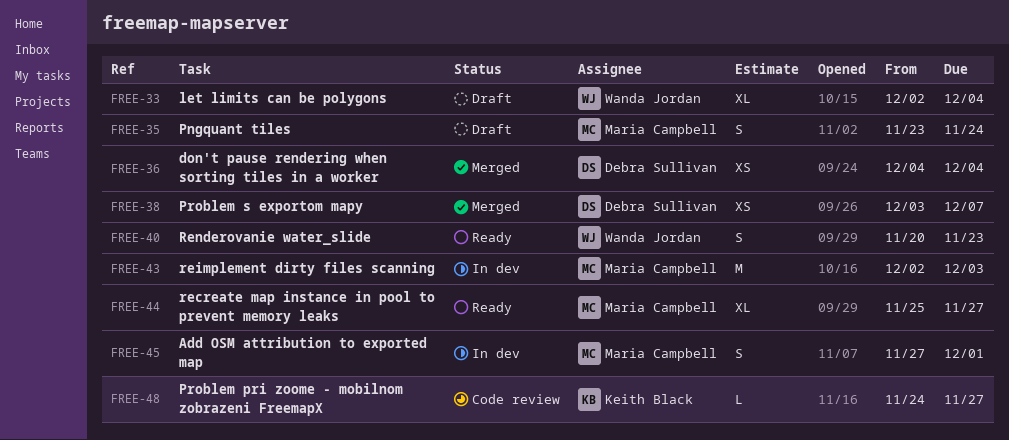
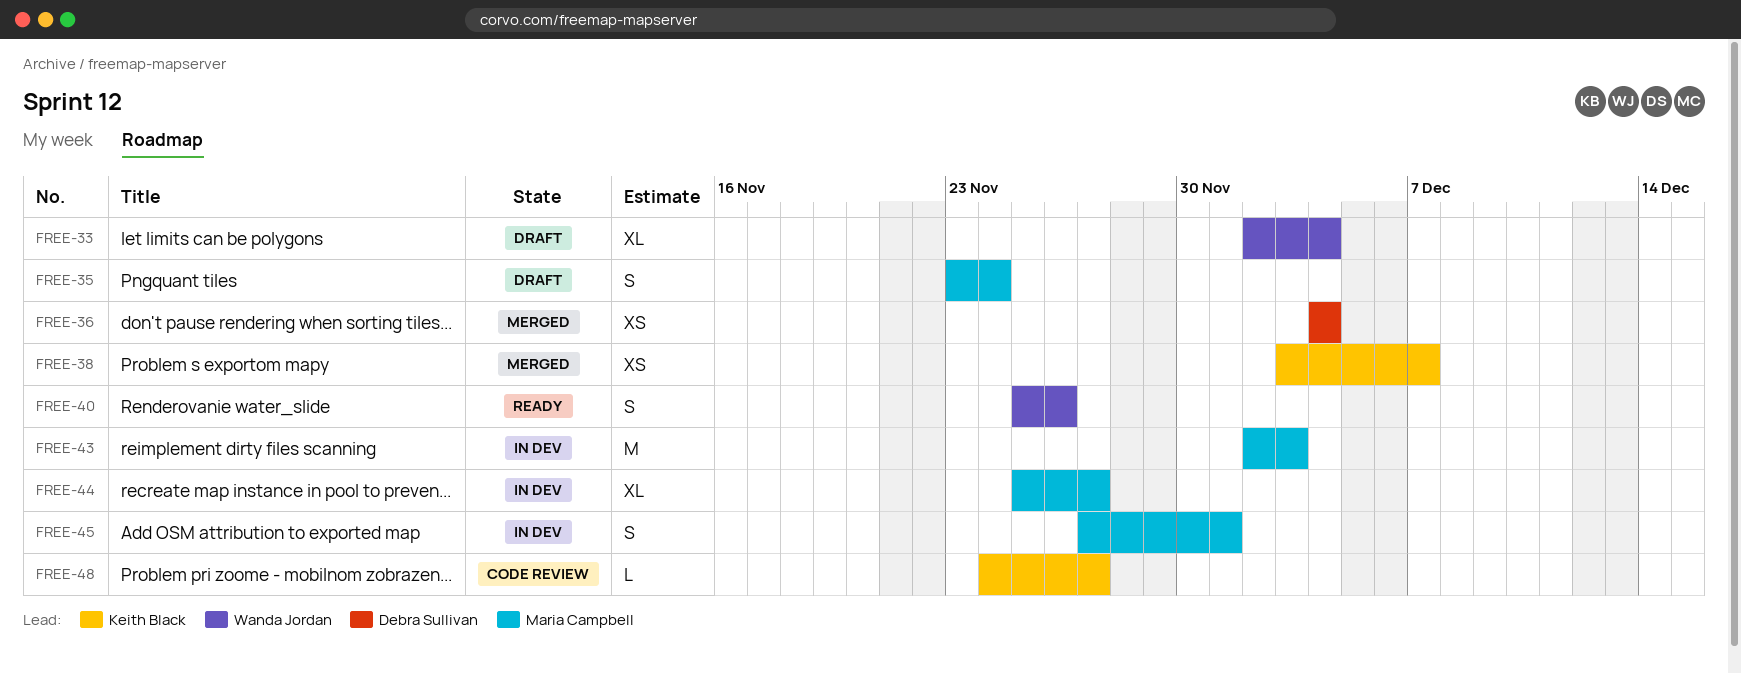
FREE-38, owner: Debra Sullivan -> Keith Black
FREE-40, start: Nov 20 -> Nov 25
FREE-40, due: Nov 23 -> Nov 26
FREE-44, status: Ready -> In dev

